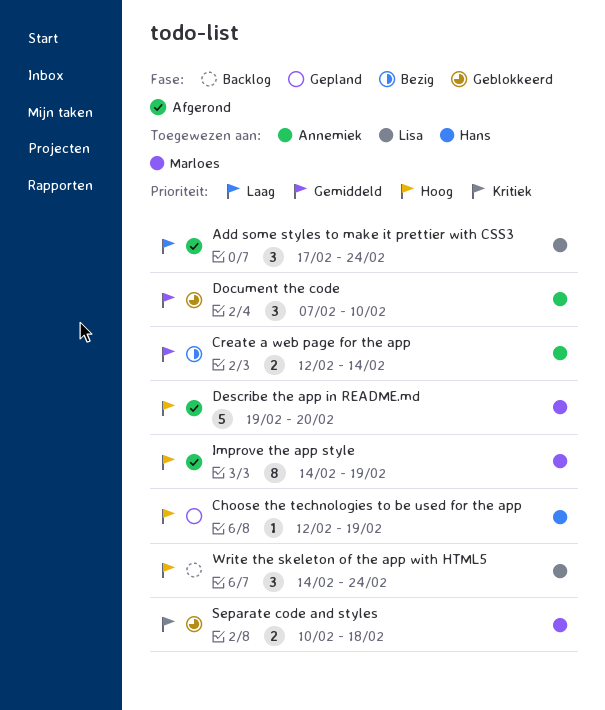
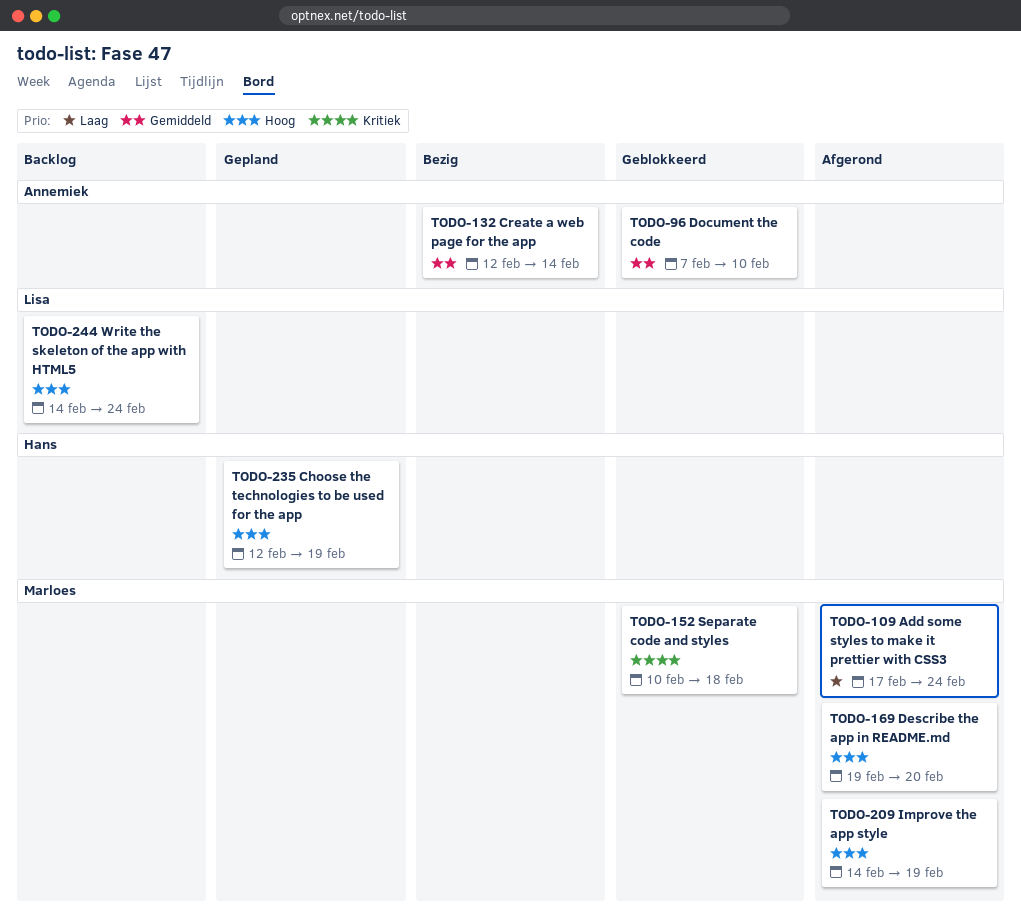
Add some styles to make it prettier with CSS3, owner: Lisa -> Marloes

